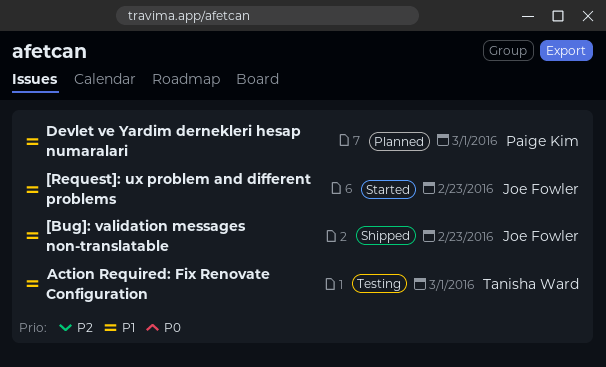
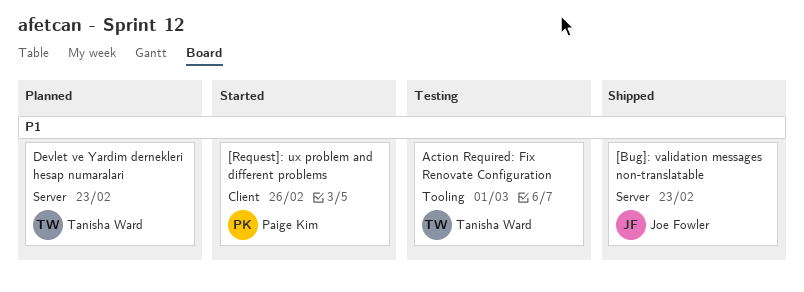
[Request]: ux problem and different problems, owner: Joe Fowler -> Paige Kim
[Request]: ux problem and different problems, due: Feb 23 -> Feb 26
Devlet ve Yardim dernekleri hesap numaralari, owner: Paige Kim -> Tanisha Ward
Devlet ve Yardim dernekleri hesap numaralari, due: Mar 1 -> Feb 23

